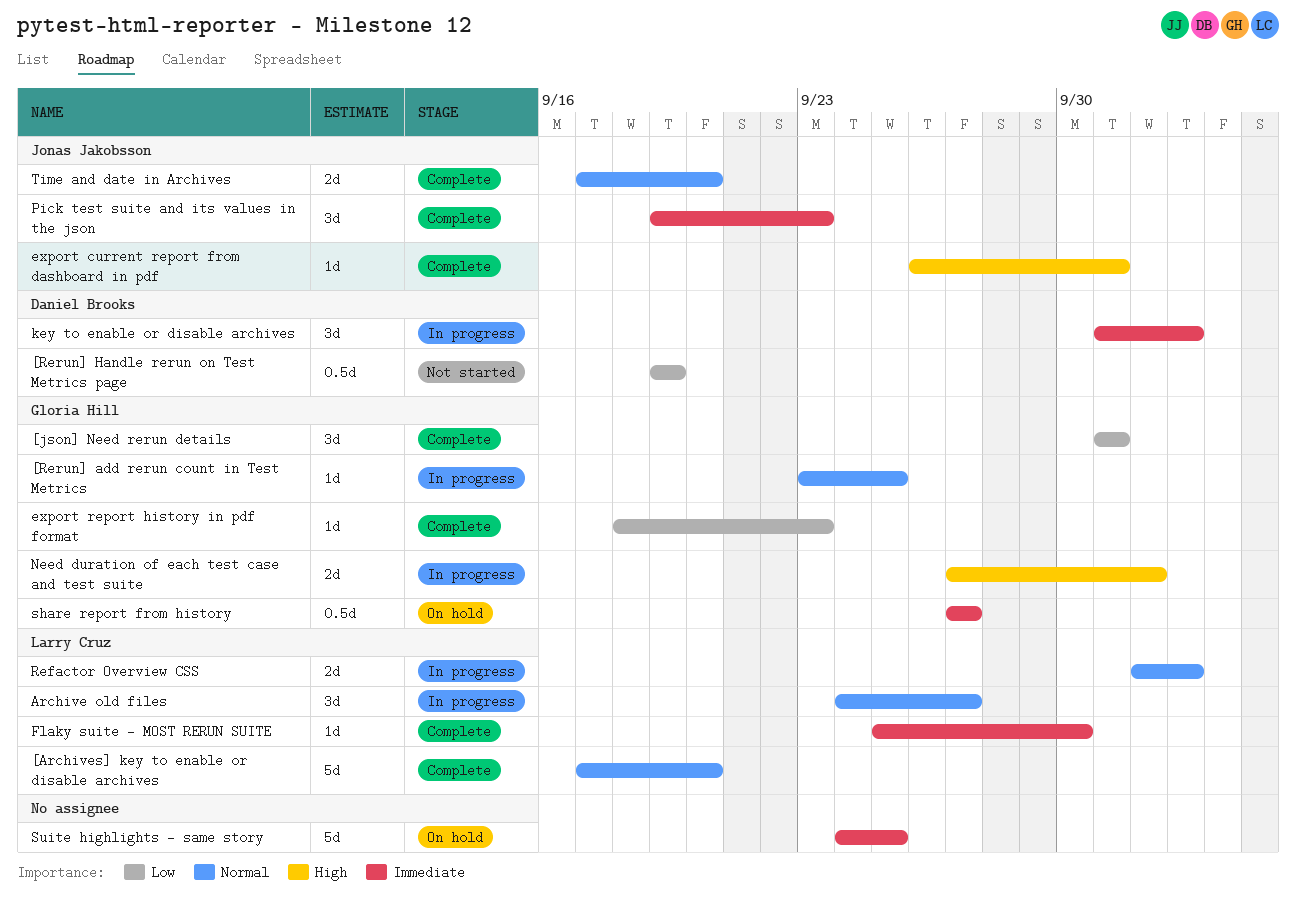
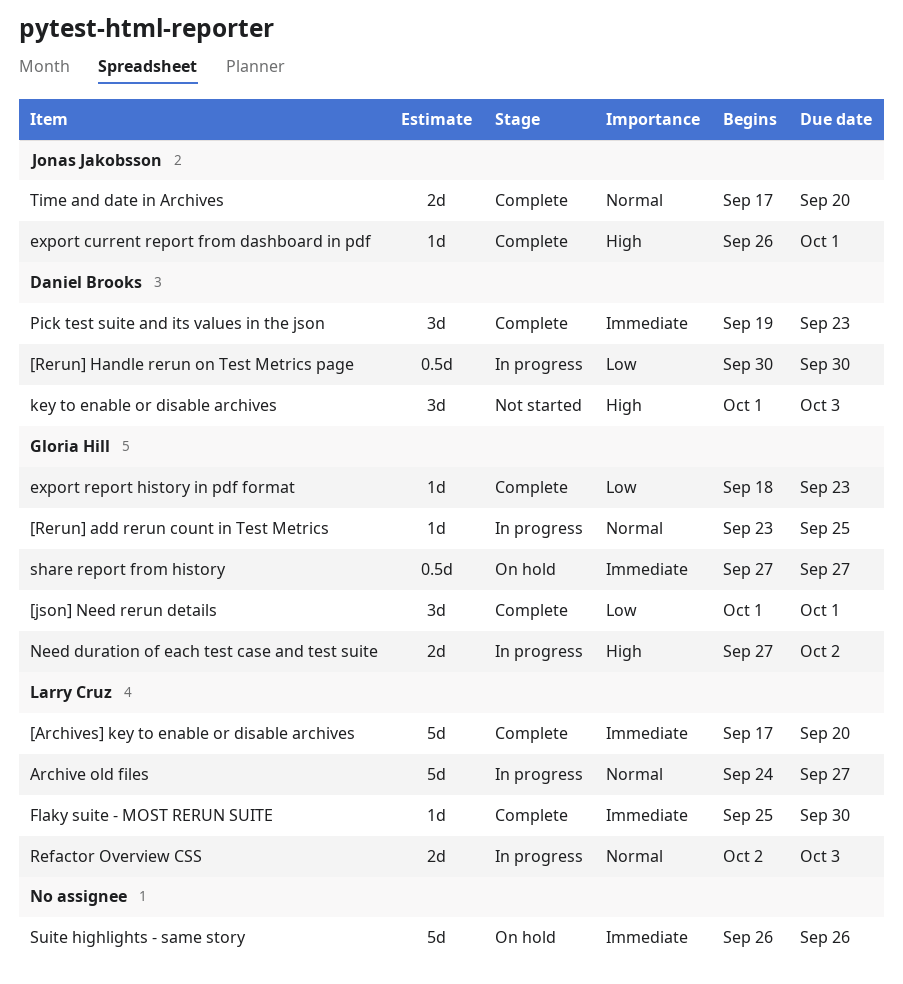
[Archives] key to enable or disable archives, priority: Normal -> Immediate
[Rerun] Handle rerun on Test Metrics page, status: Not started -> In progress
[Rerun] Handle rerun on Test Metrics page, start: Sep 19 -> Sep 30
[Rerun] Handle rerun on Test Metrics page, due: Sep 19 -> Sep 30
Archive old files, estimate: 3d -> 5d
key to enable or disable archives, status: In progress -> Not started
key to enable or disable archives, priority: Immediate -> High
Pick test suite and its values in the json, owner: Jonas Jakobsson -> Daniel Brooks
Suite highlights - same story, start: Sep 24 -> Sep 26
Suite highlights - same story, due: Sep 25 -> Sep 26

